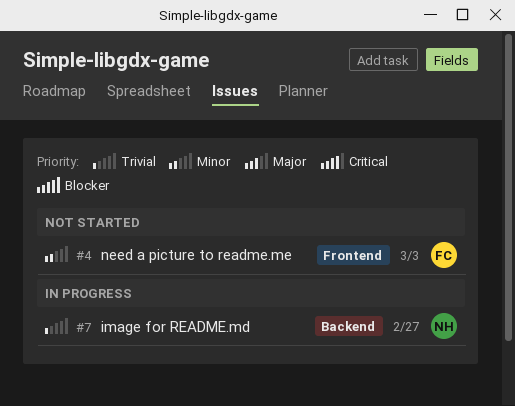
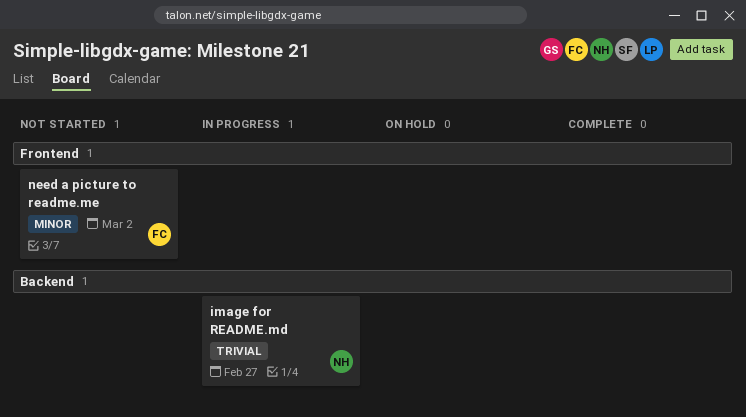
need a picture to readme.me, due: Mar 3 -> Mar 2

